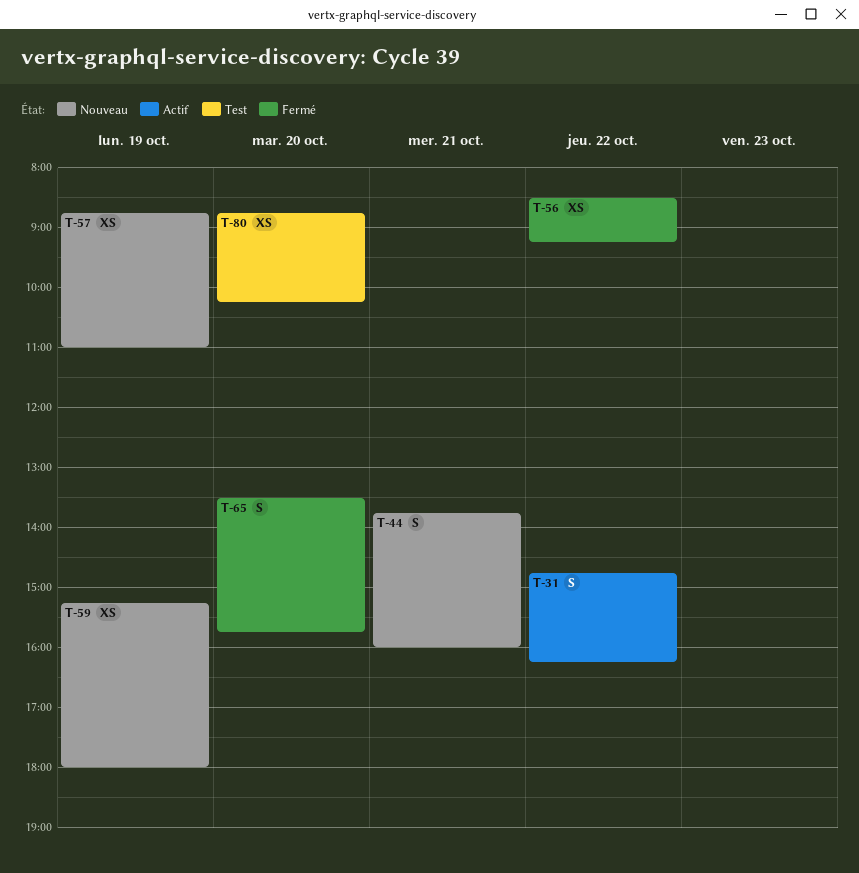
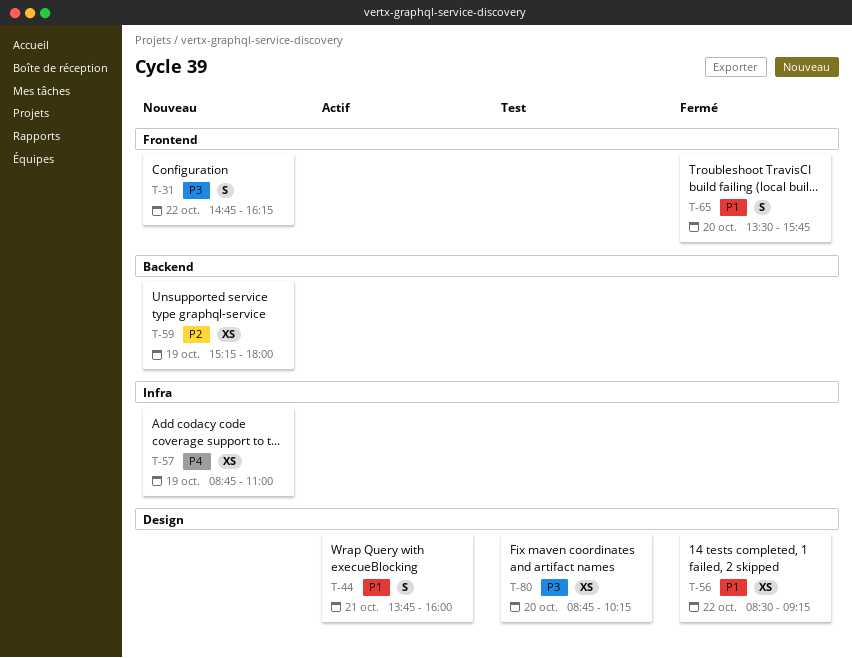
T-31, status: Actif -> Nouveau
T-44, status: Nouveau -> Actif

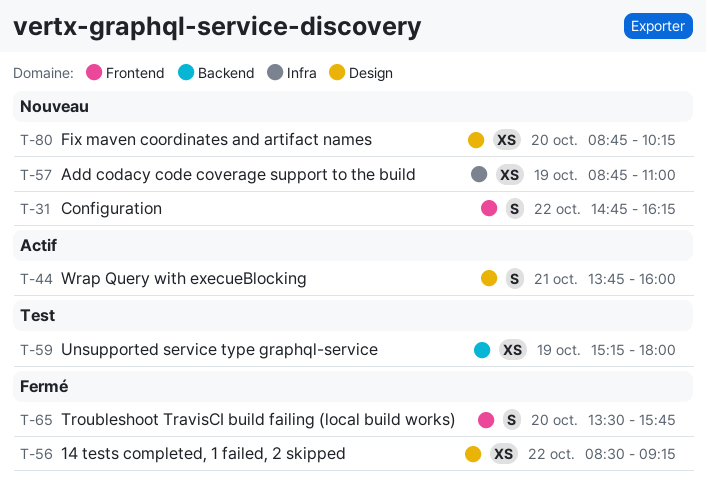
T-59, status: Nouveau -> Test
T-80, status: Test -> Nouveau

